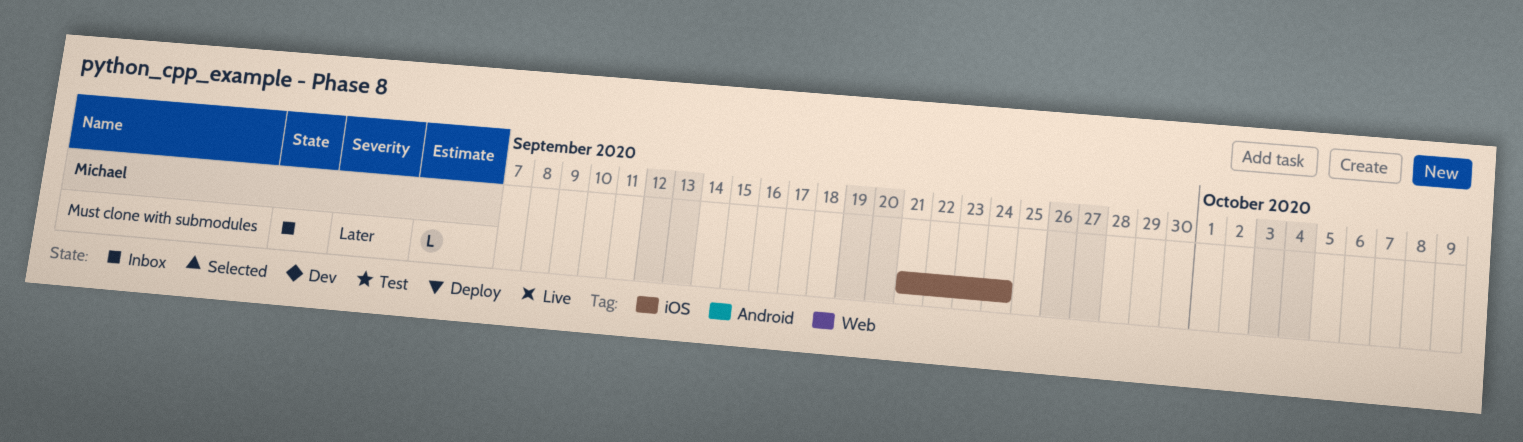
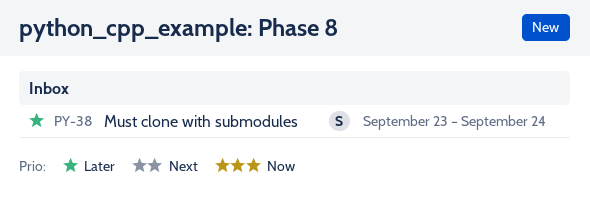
Must clone with submodules, estimate: L -> S
Must clone with submodules, start: Sep 21 -> Sep 23

